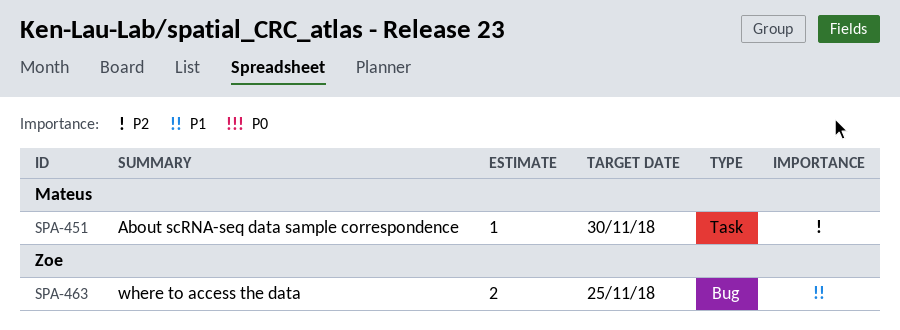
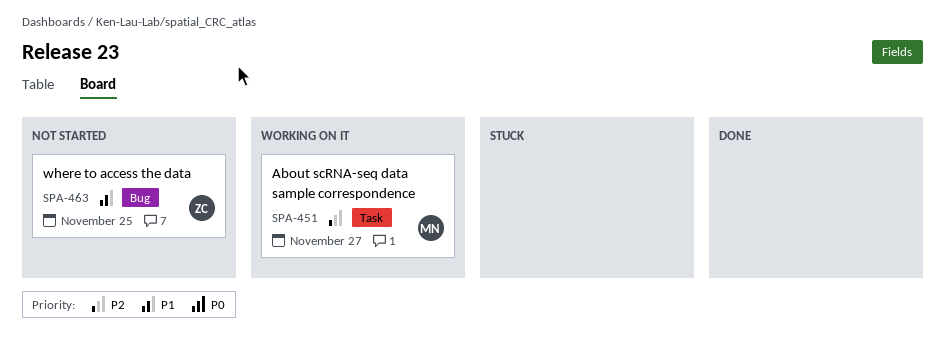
SPA-451, due: Nov 30 -> Nov 27

